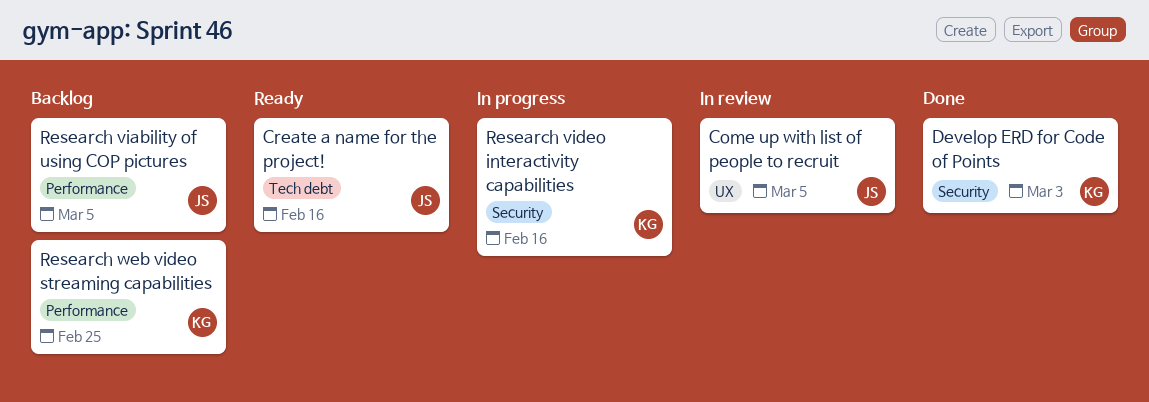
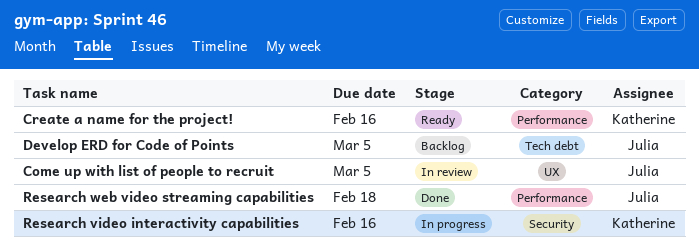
Create a name for the project!, owner: Julia -> Katherine
Create a name for the project!, label: Tech debt -> Performance
Develop ERD for Code of Points, status: Done -> Backlog
Develop ERD for Code of Points, owner: Katherine -> Julia
Develop ERD for Code of Points, label: Security -> Tech debt
Develop ERD for Code of Points, due: Mar 3 -> Mar 5
Research viability of using COP pictures: present -> none
Research web video streaming capabilities, status: Backlog -> Done
Research web video streaming capabilities, owner: Katherine -> Julia
Research web video streaming capabilities, due: Feb 25 -> Feb 18

